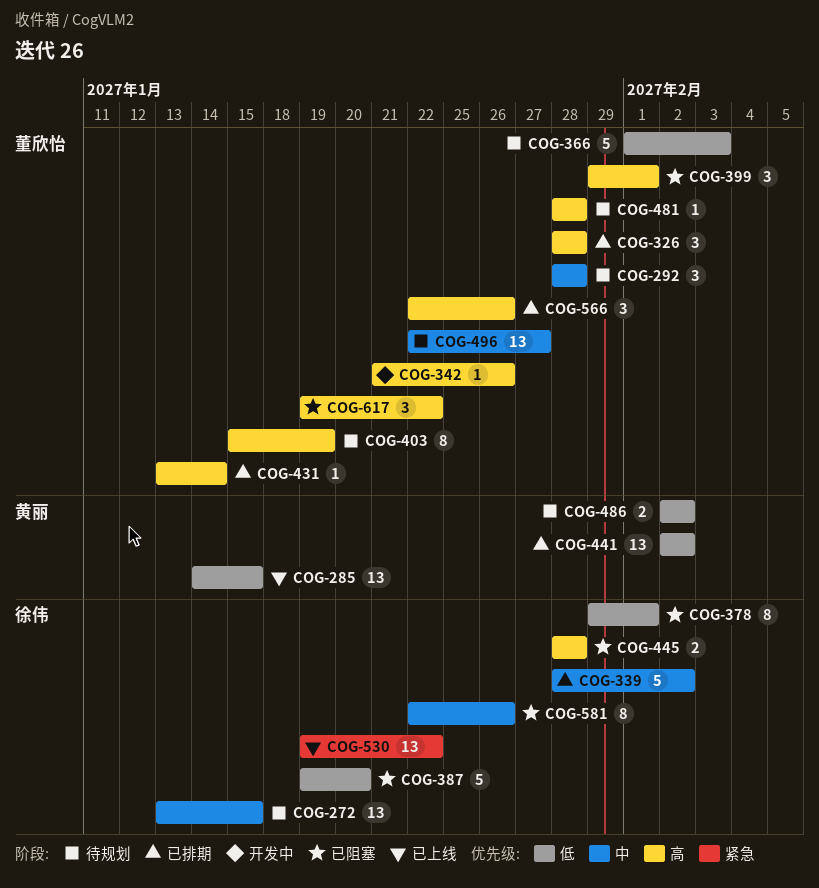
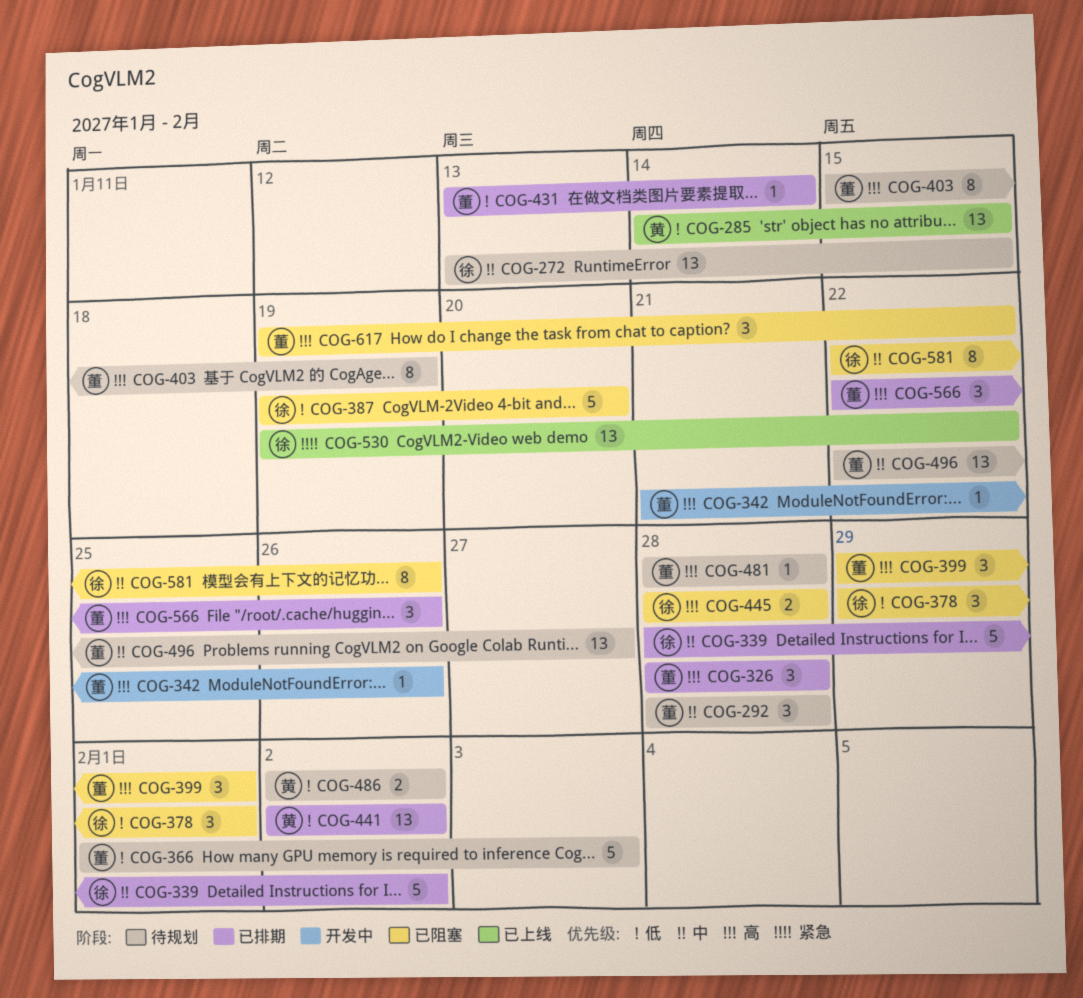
COG-378, estimate: 8 -> 3
COG-431, priority: 高 -> 低

